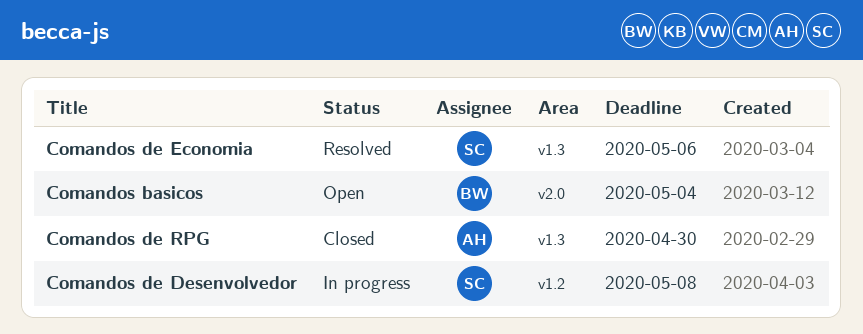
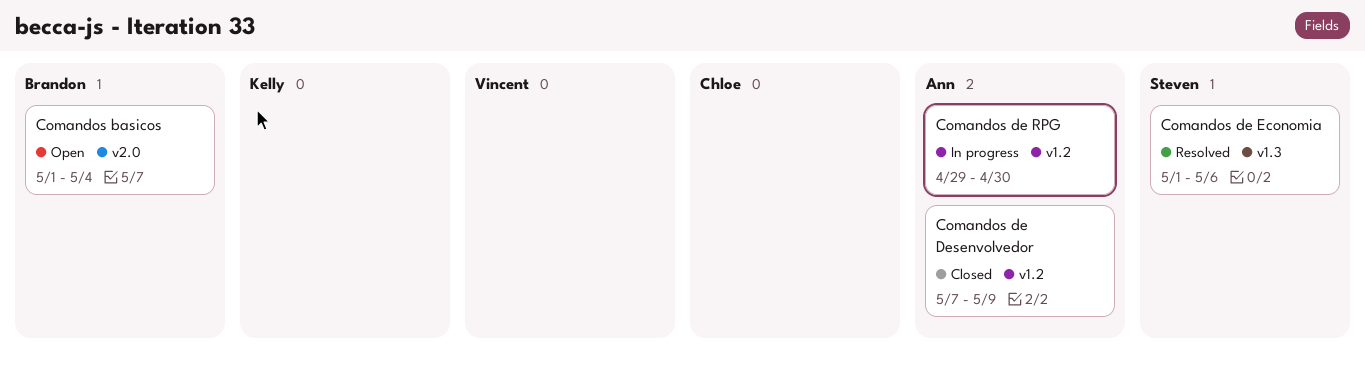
Comandos de Desenvolvedor, status: In progress -> Closed
Comandos de Desenvolvedor, owner: Steven -> Ann
Comandos de Desenvolvedor, due: May 8 -> May 9
Comandos de RPG, status: Closed -> In progress
Comandos de RPG, label: v1.3 -> v1.2

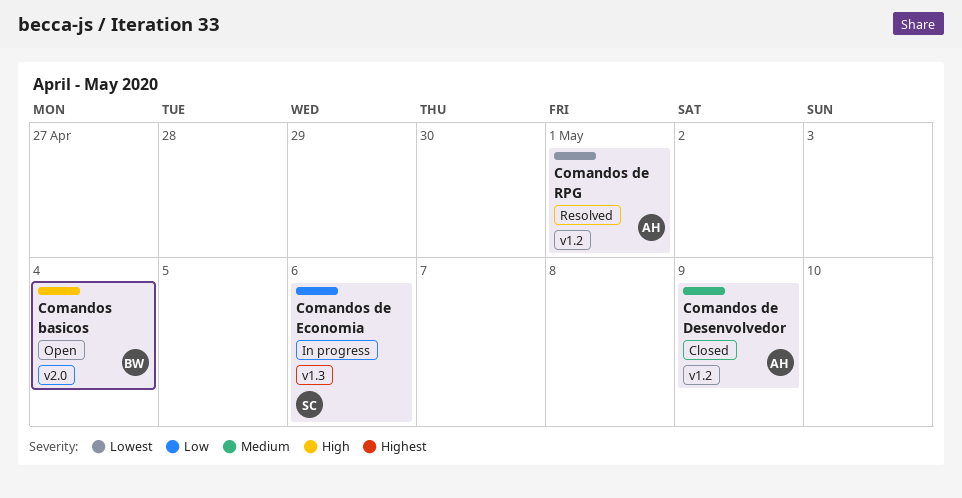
Comandos de Economia, status: Resolved -> In progress
Comandos de RPG, status: In progress -> Resolved
Comandos de RPG, due: Apr 30 -> May 1

